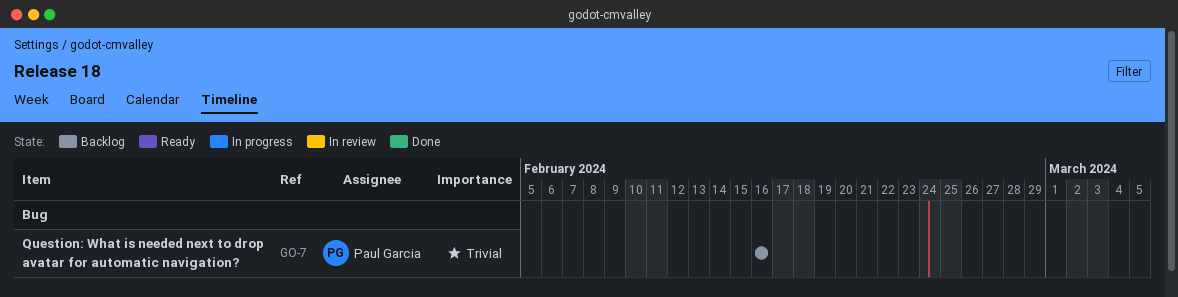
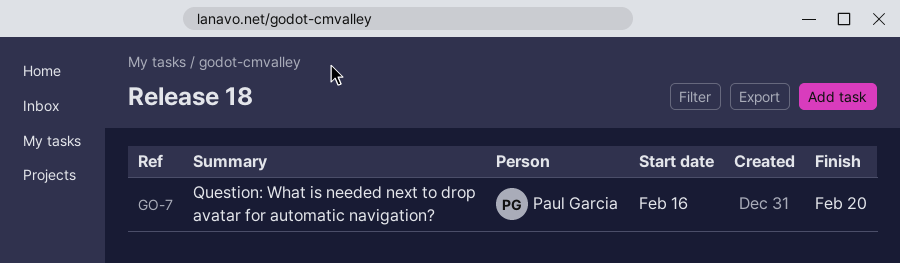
GO-7, due: Feb 16 -> Feb 20

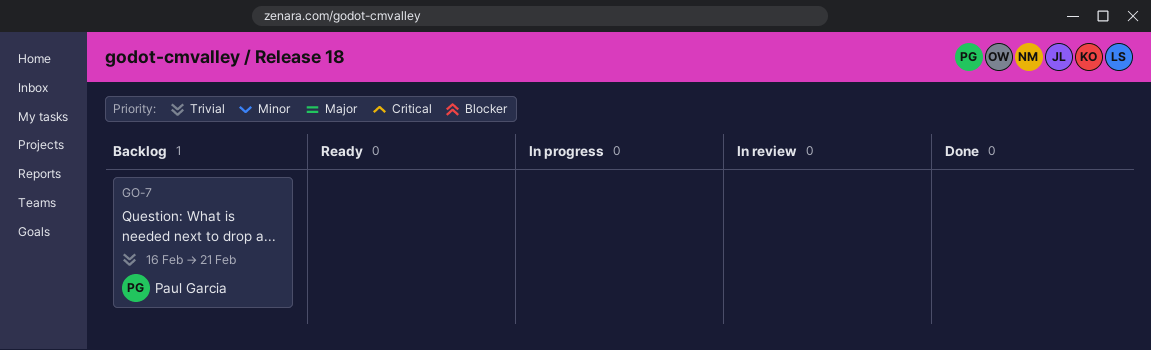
GO-7, due: Feb 20 -> Feb 21

